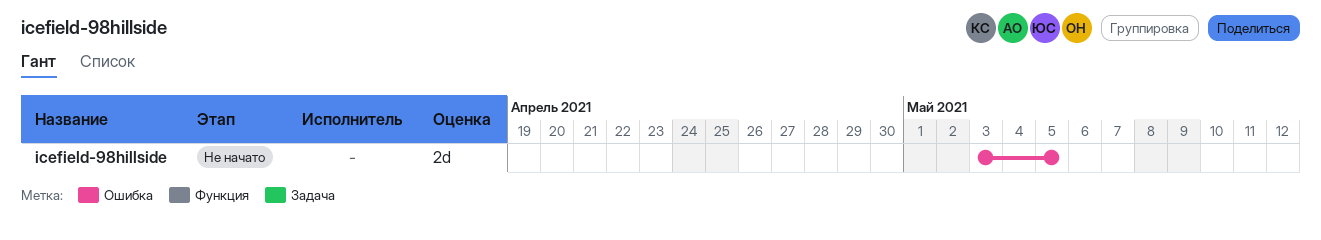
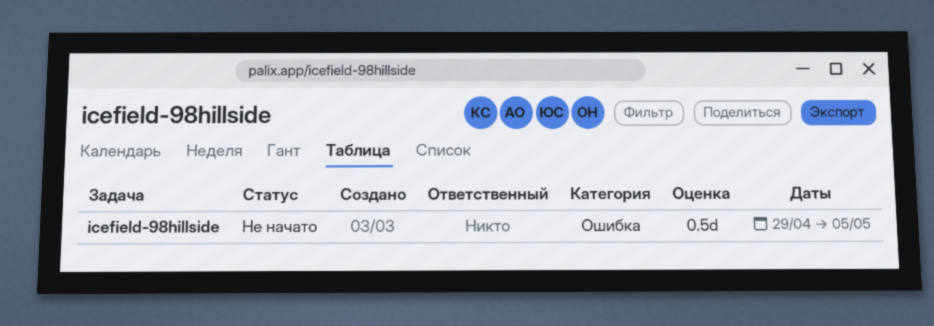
icefield-98hillside, estimate: 2d -> 0.5d
icefield-98hillside, start: May 3 -> Apr 29

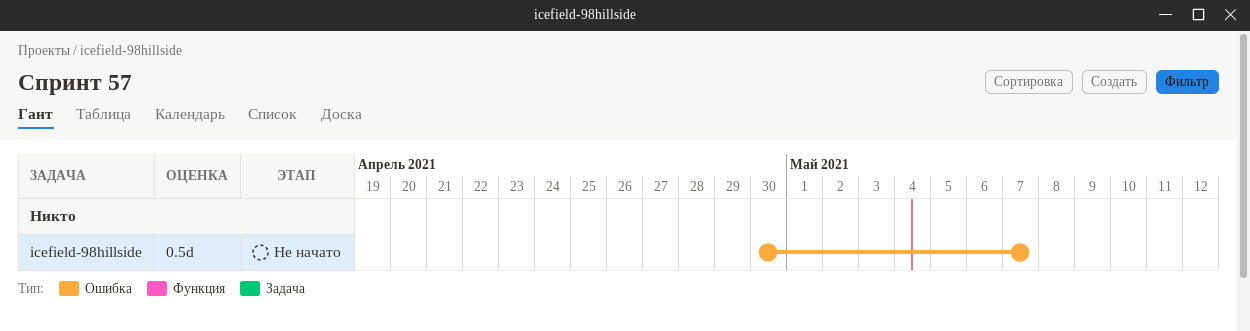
icefield-98hillside, start: Apr 29 -> Apr 30
icefield-98hillside, due: May 5 -> May 7

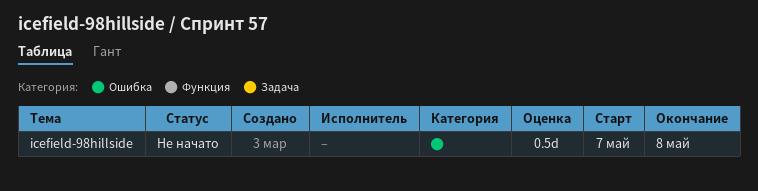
icefield-98hillside, start: Apr 30 -> May 7
icefield-98hillside, due: May 7 -> May 8

